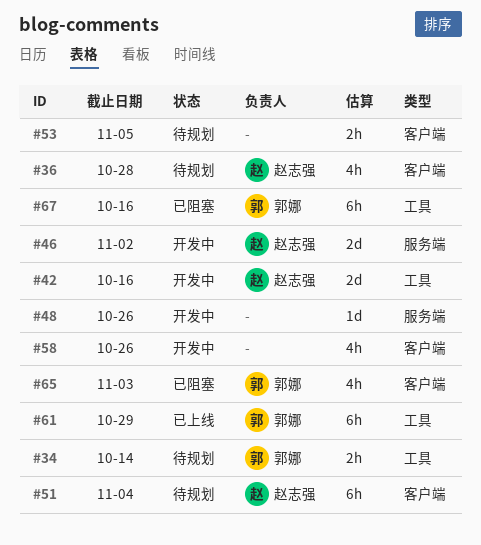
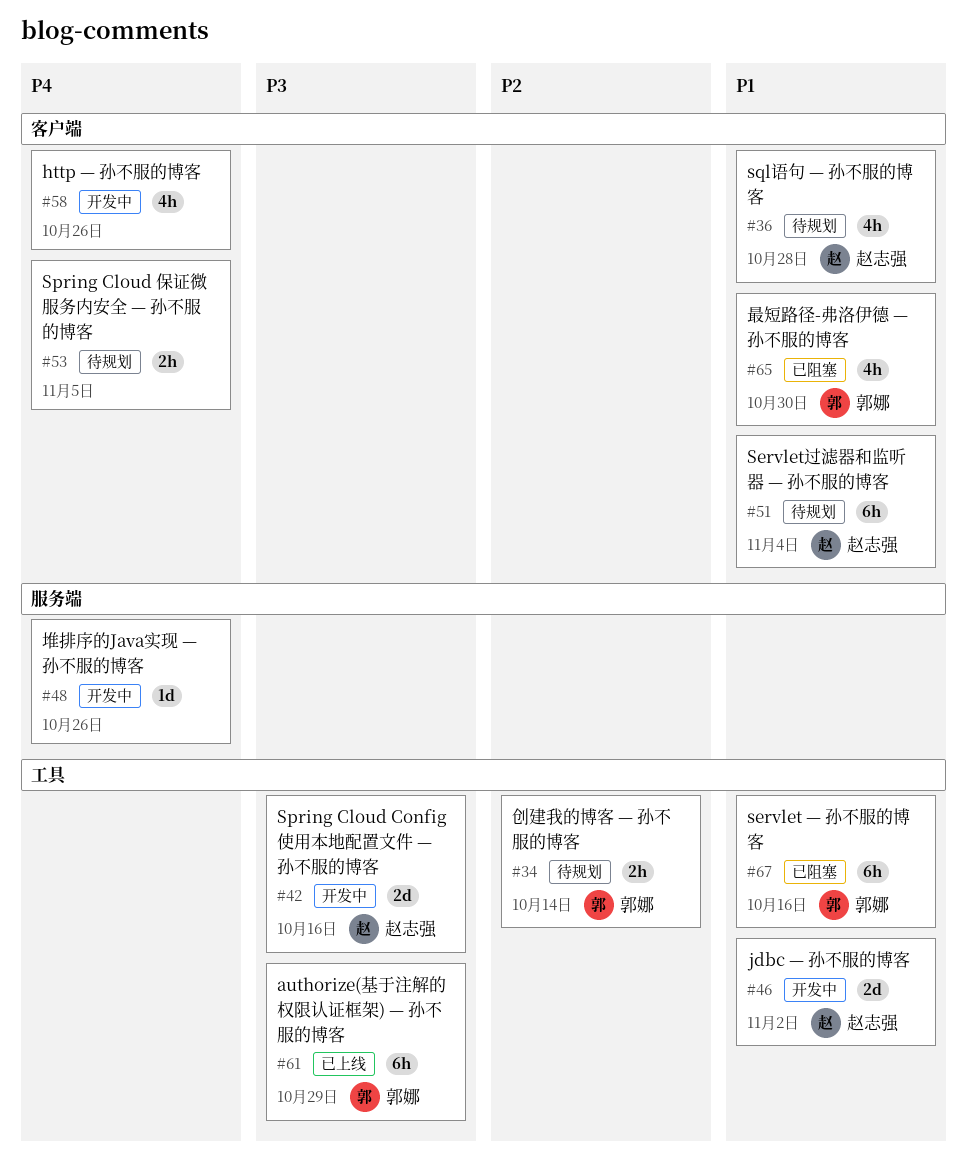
#46, label: 服务端 -> 工具
#65, due: Nov 3 -> Oct 30

